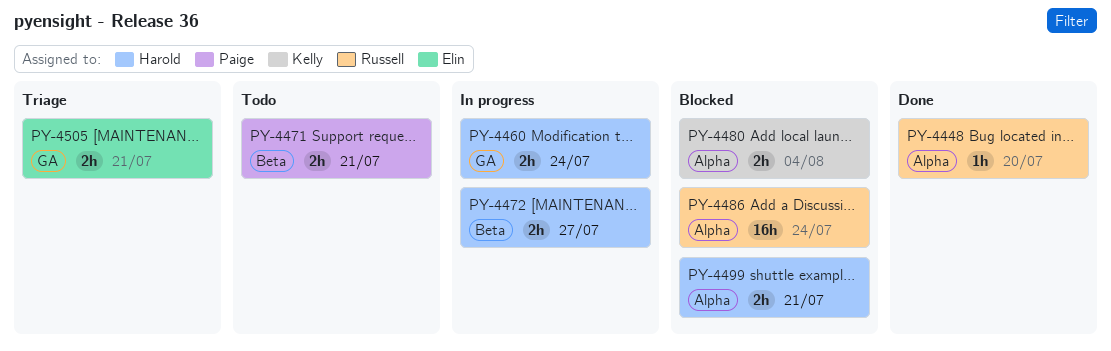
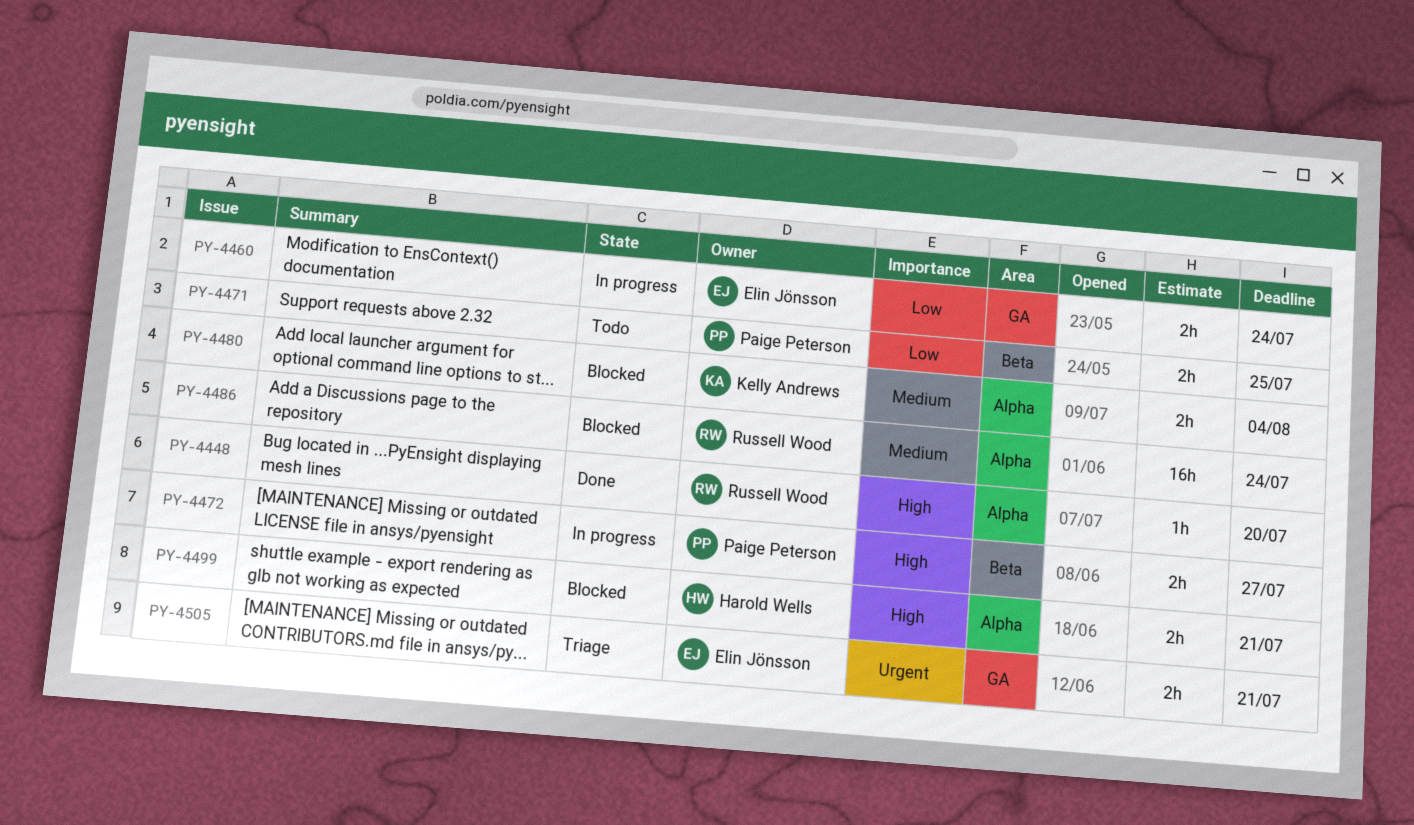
PY-4460, owner: Harold Wells -> Elin Jönsson
PY-4471, due: Jul 21 -> Jul 25
PY-4472, owner: Harold Wells -> Paige Peterson

